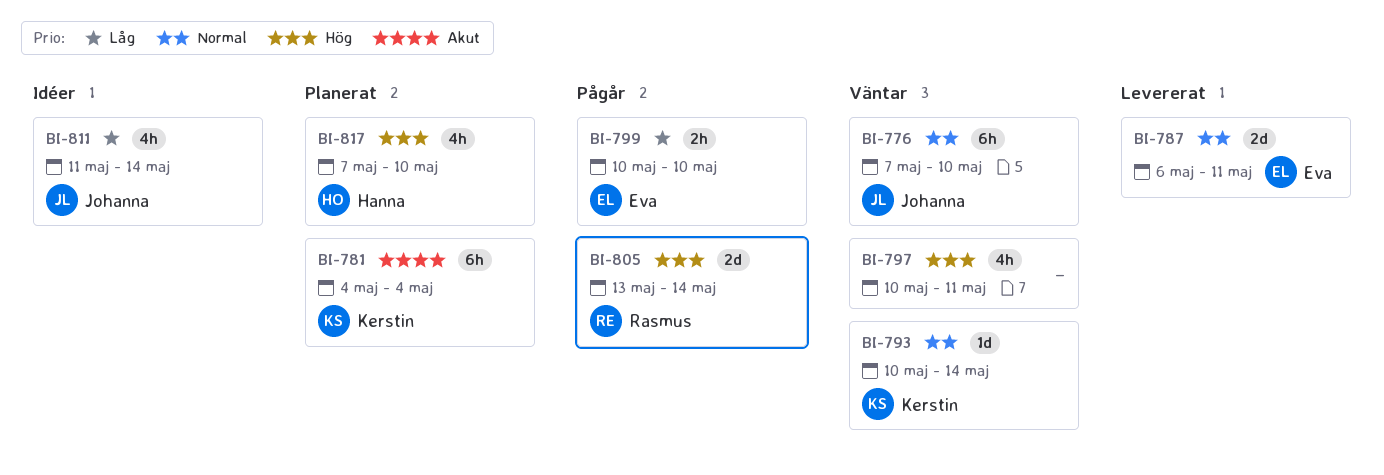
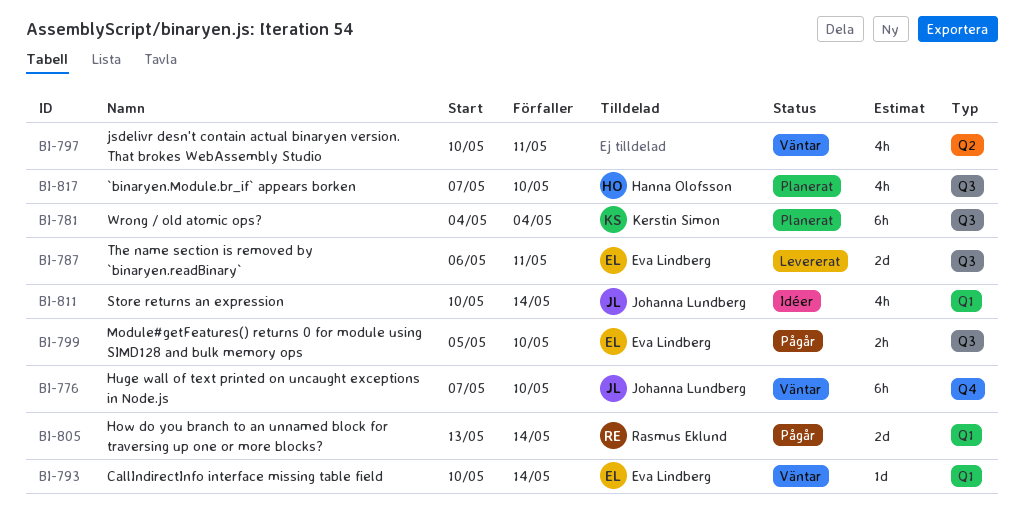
BI-793, owner: Kerstin Simon -> Eva Lindberg
BI-799, start: May 10 -> May 5
BI-811, start: May 11 -> May 10

